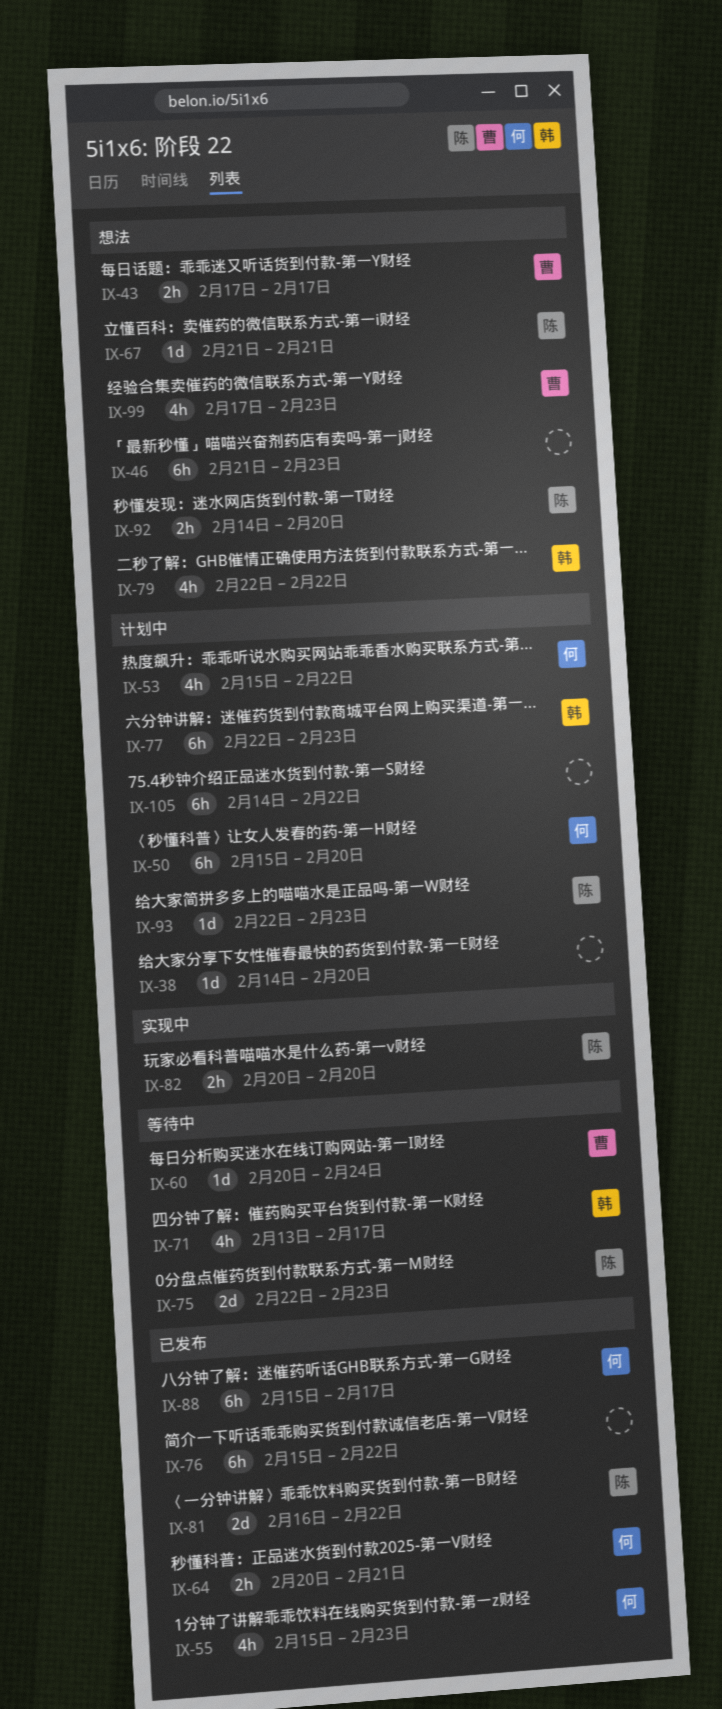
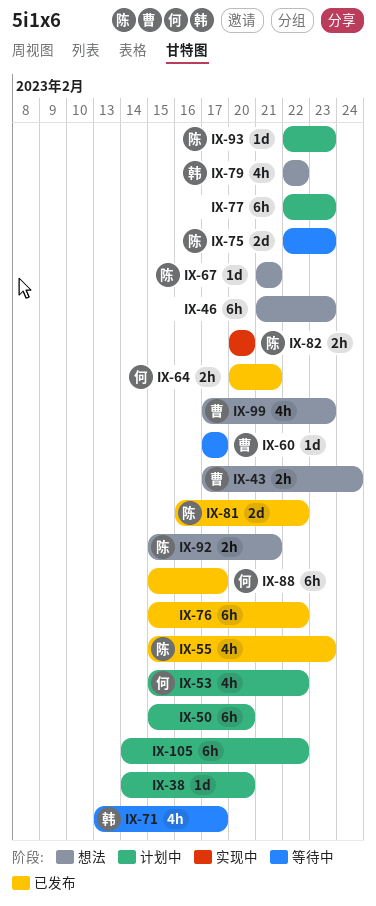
IX-43, due: Feb 17 -> Feb 24
IX-50, owner: 何 -> none
IX-55, owner: 何 -> 陈
IX-60, start: Feb 20 -> Feb 17
IX-60, due: Feb 24 -> Feb 17
IX-77, owner: 韩 -> none
IX-92, start: Feb 14 -> Feb 15
IX-92, due: Feb 20 -> Feb 21

